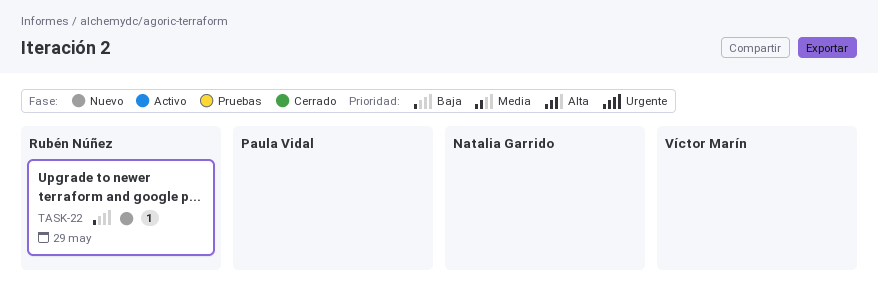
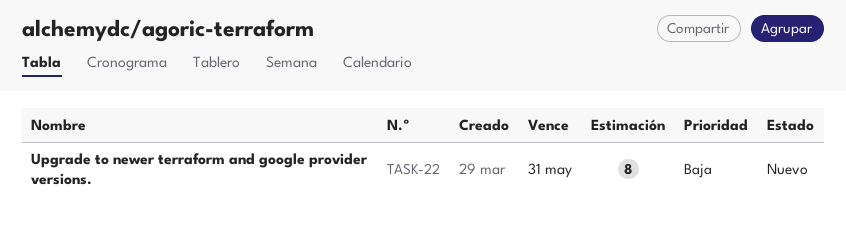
TASK-22, estimate: 1 -> 8
TASK-22, due: May 29 -> May 31

